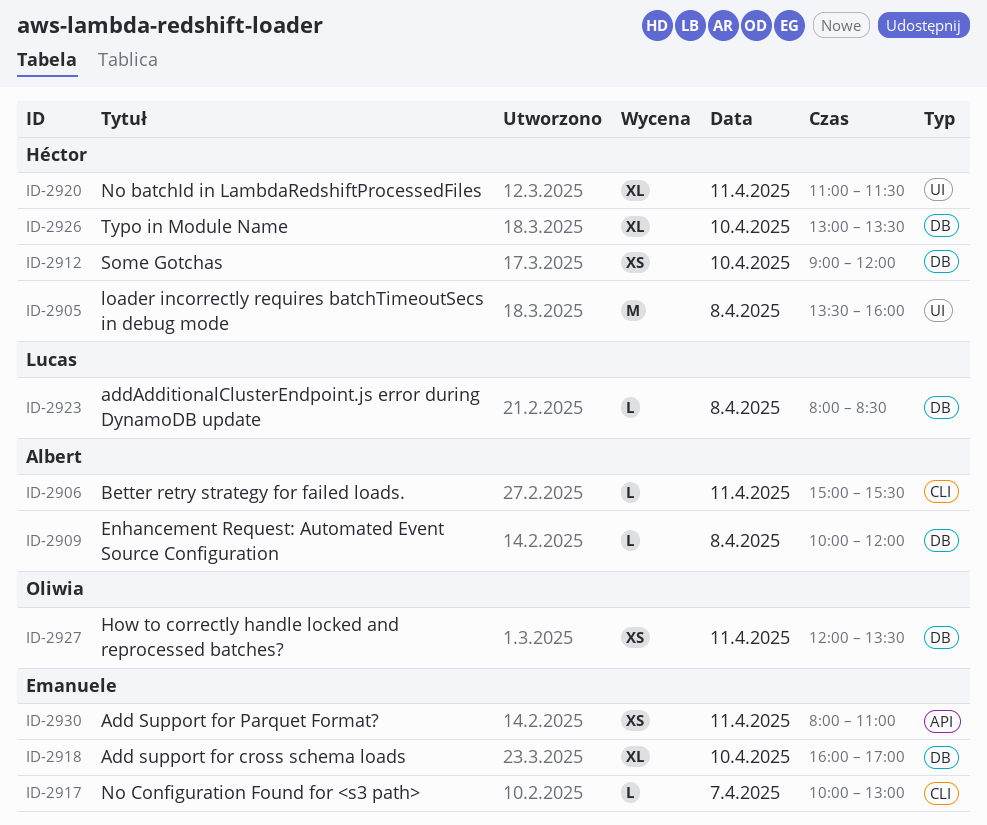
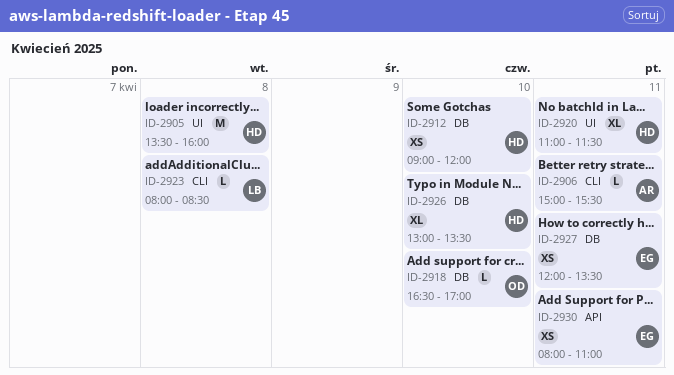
ID-2909: present -> none
ID-2917: present -> none
ID-2918, owner: Emanuele -> Oliwia
ID-2918, estimate: XL -> L
ID-2918, begins: 16:00 -> 16:30
ID-2923, label: DB -> CLI
ID-2927, owner: Oliwia -> Emanuele

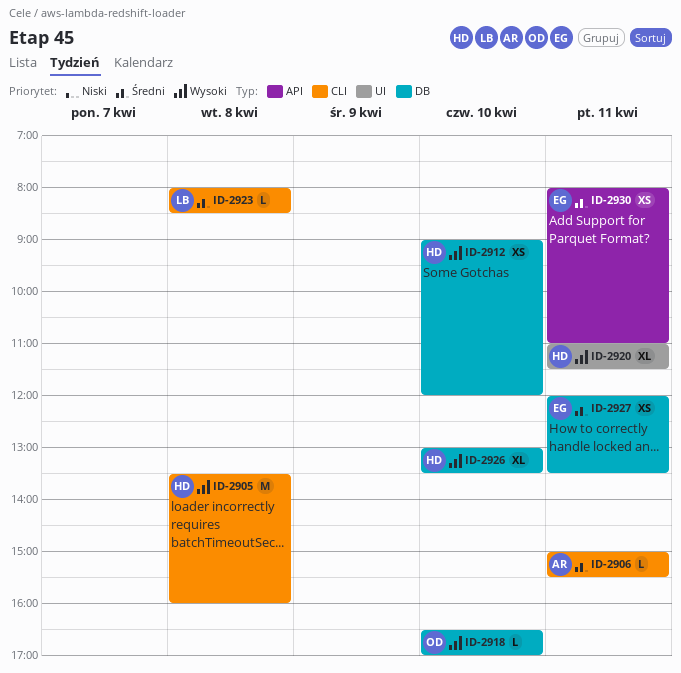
ID-2905, label: UI -> CLI

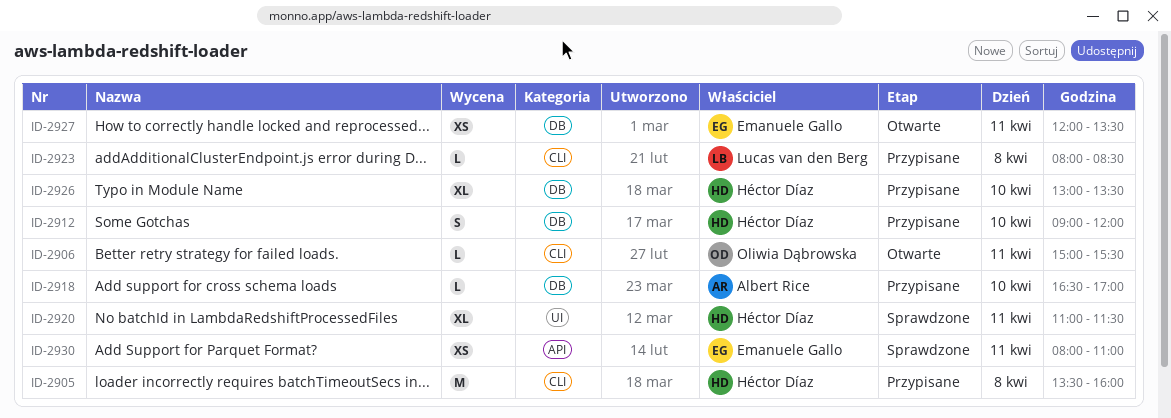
ID-2906, owner: Albert Rice -> Oliwia Dąbrowska
ID-2912, estimate: XS -> S
ID-2918, owner: Oliwia Dąbrowska -> Albert Rice

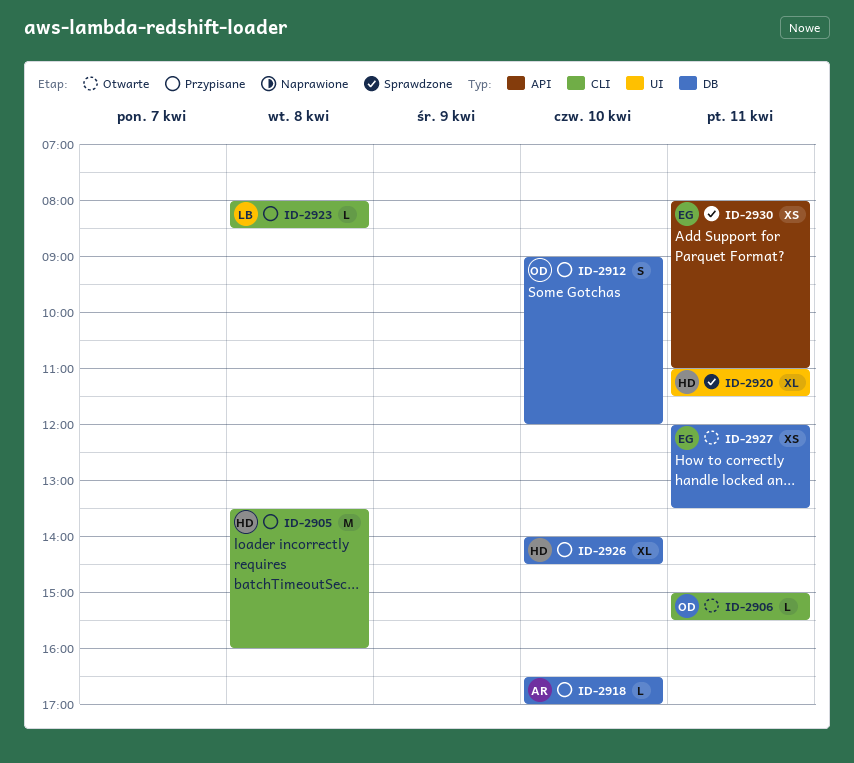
ID-2912, owner: Héctor Díaz -> Oliwia Dąbrowska
ID-2926, begins: 13:00 -> 14:00
ID-2926, ends: 13:30 -> 14:30

